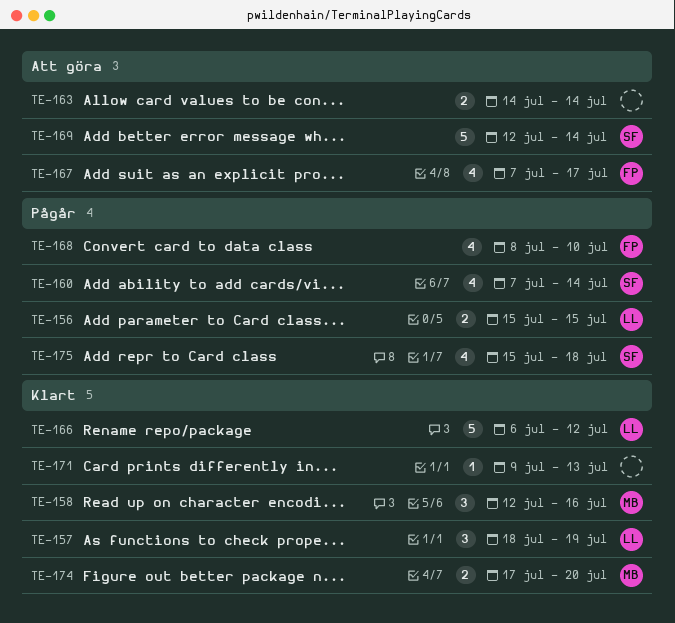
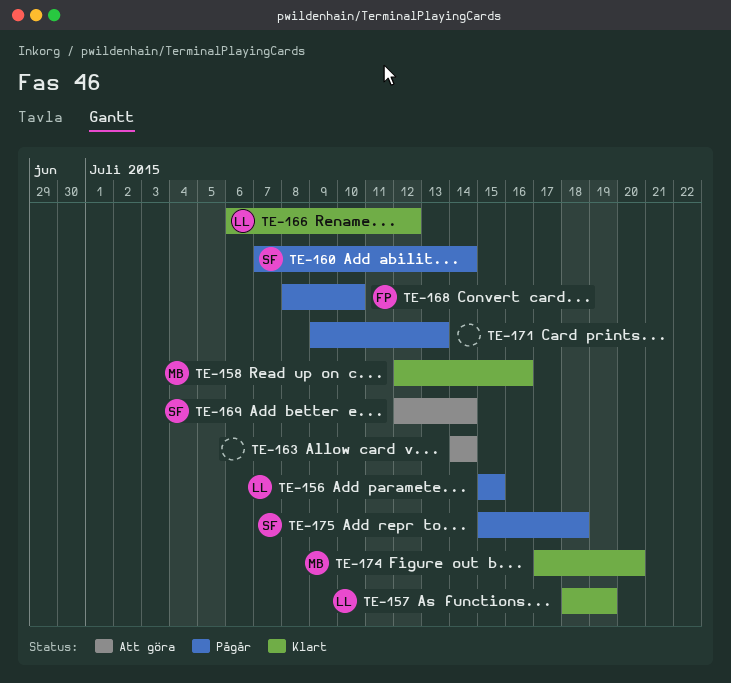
TE-167: present -> none
TE-171, status: Klart -> Pågår

